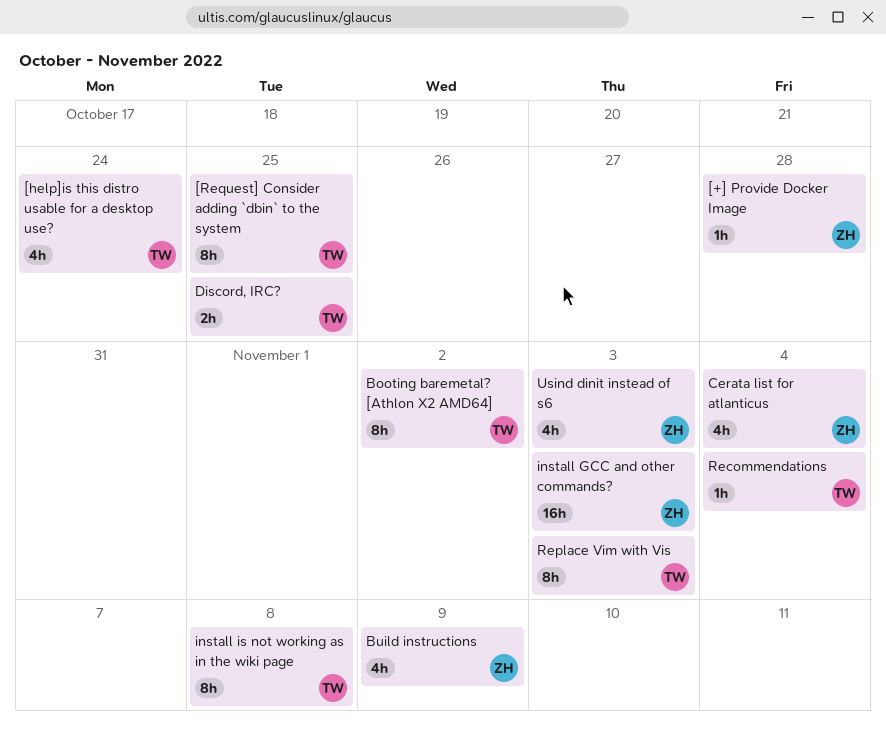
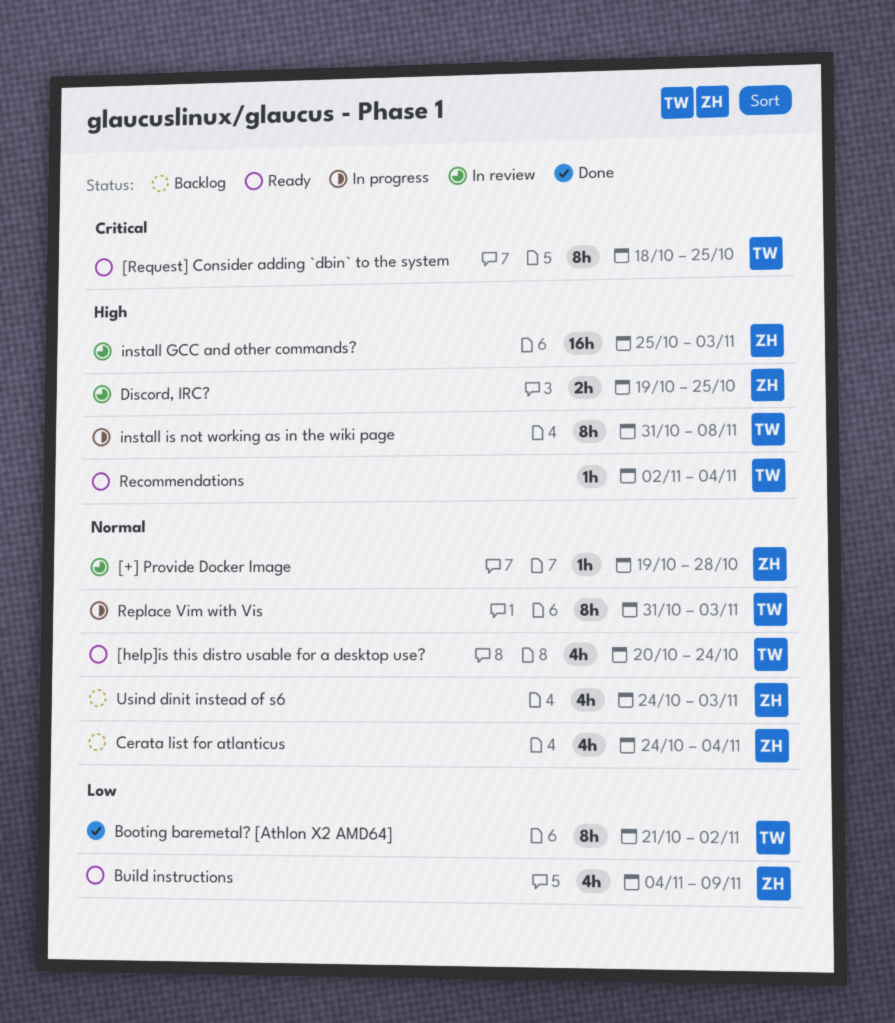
Discord, IRC?, owner: TW -> ZH

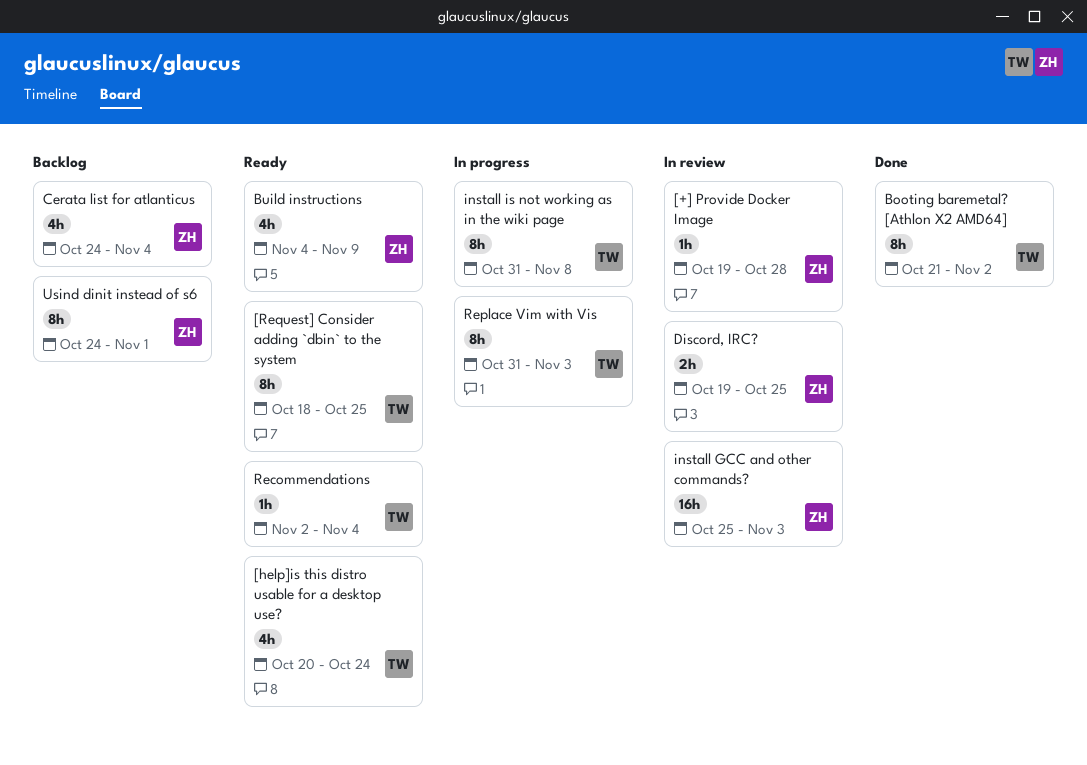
Usind dinit instead of s6, estimate: 4h -> 8h
Usind dinit instead of s6, due: Nov 3 -> Nov 1

